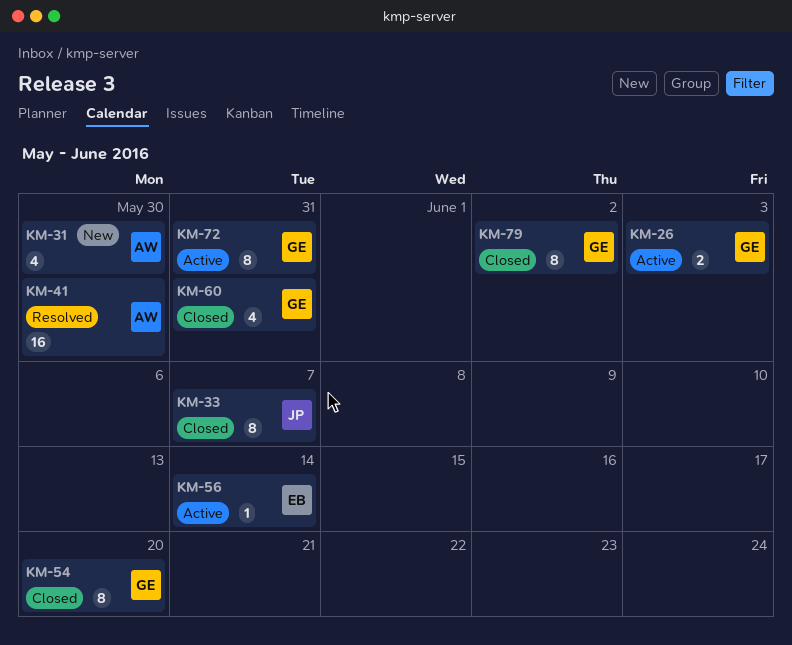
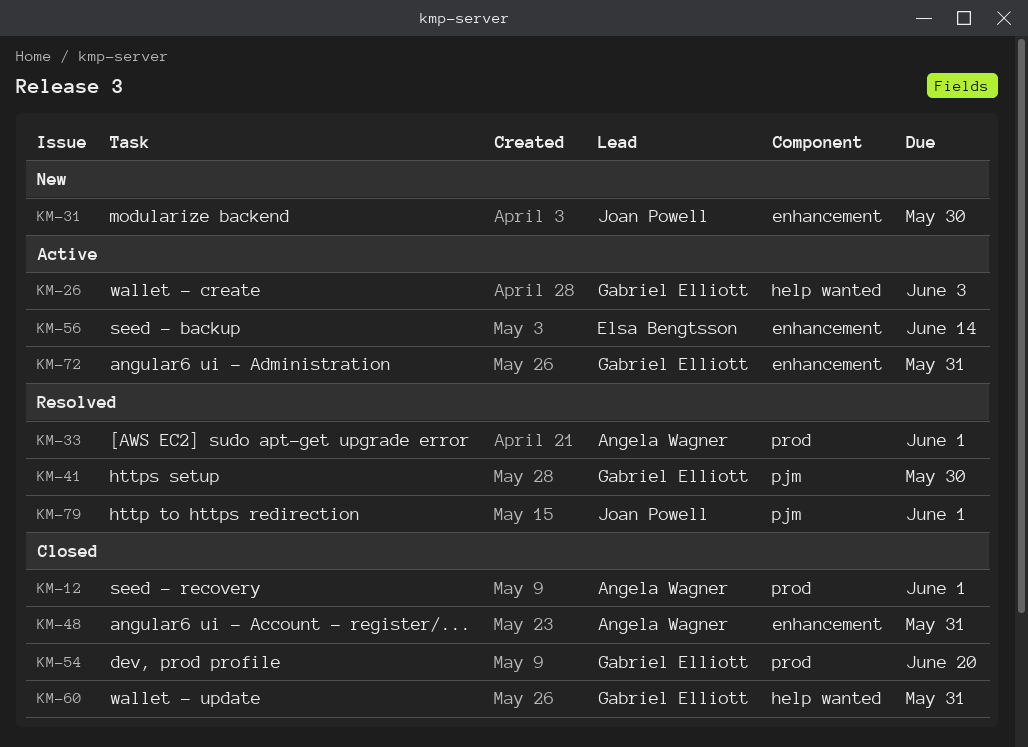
KM-12: none -> present
KM-31, owner: Angela Wagner -> Joan Powell
KM-33, status: Closed -> Resolved
KM-33, owner: Joan Powell -> Angela Wagner
KM-33, due: Jun 7 -> Jun 1
KM-41, owner: Angela Wagner -> Gabriel Elliott
KM-48: none -> present
KM-79, status: Closed -> Resolved
KM-79, owner: Gabriel Elliott -> Joan Powell
KM-79, due: Jun 2 -> Jun 1

